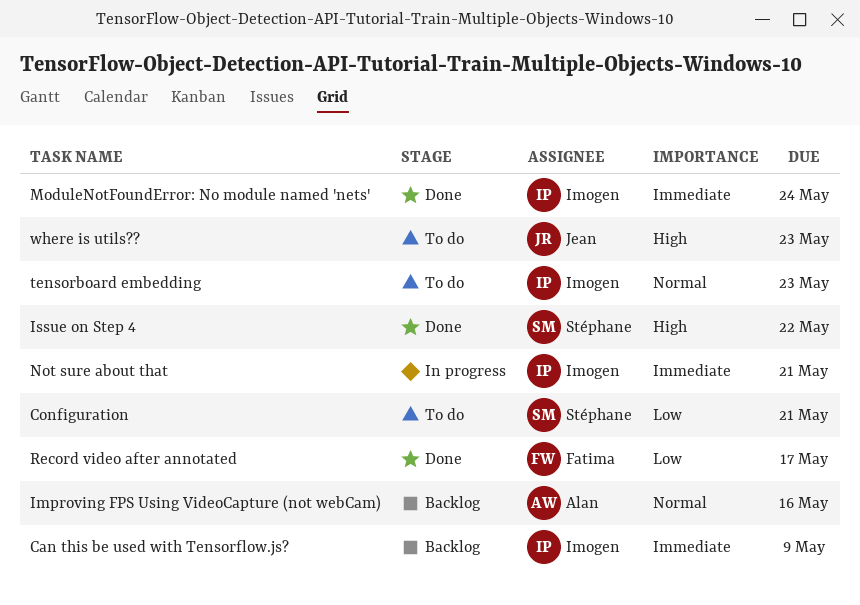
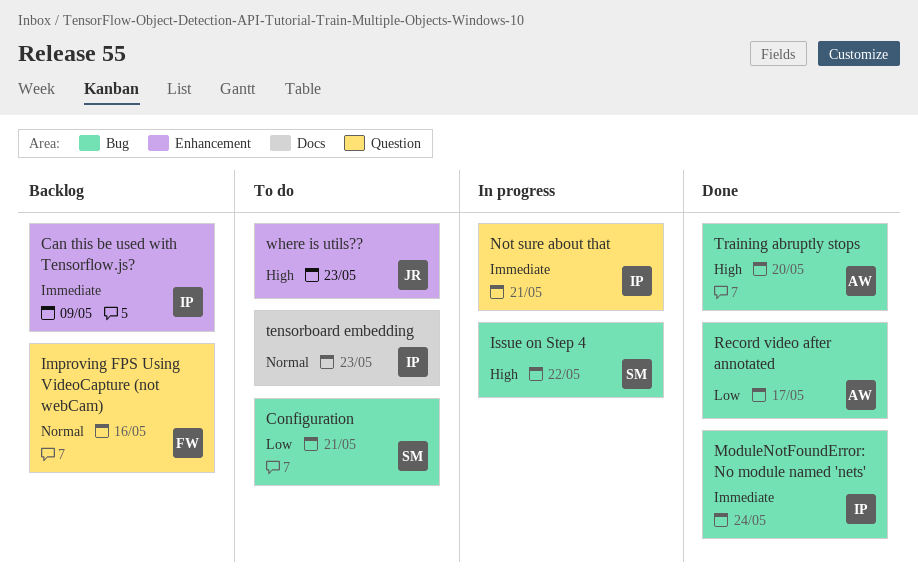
Improving FPS Using VideoCapture (not webCam), owner: Alan -> Fatima
Issue on Step 4, status: Done -> In progress
Record video after annotated, owner: Fatima -> Alan
Training abruptly stops: none -> present

